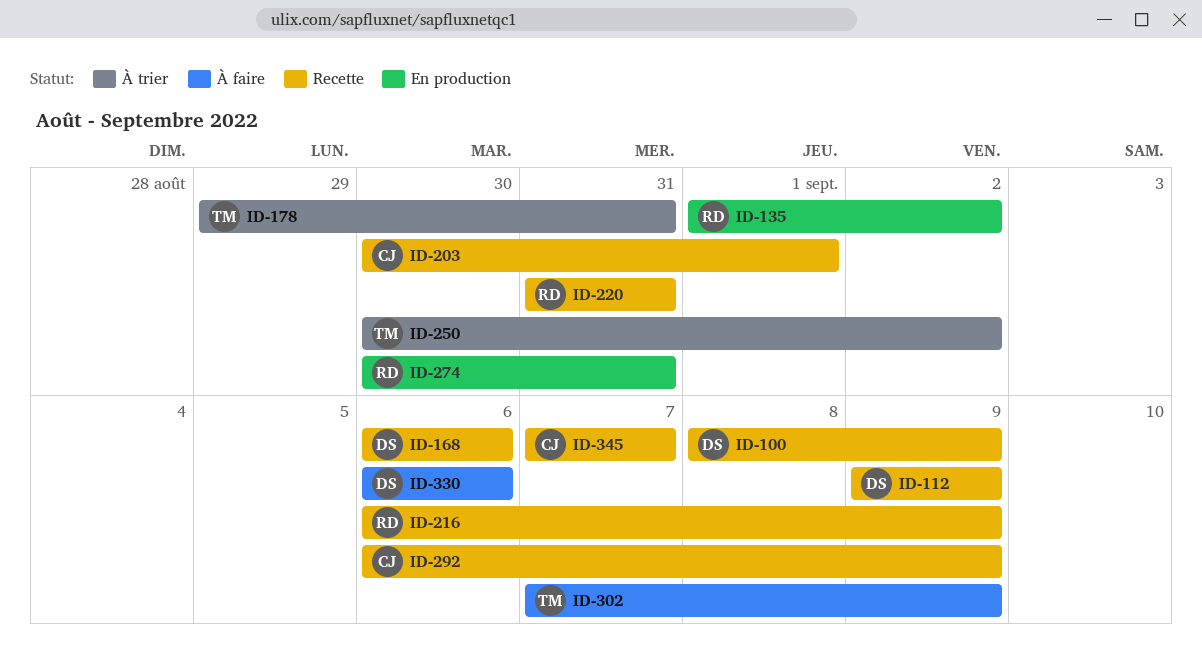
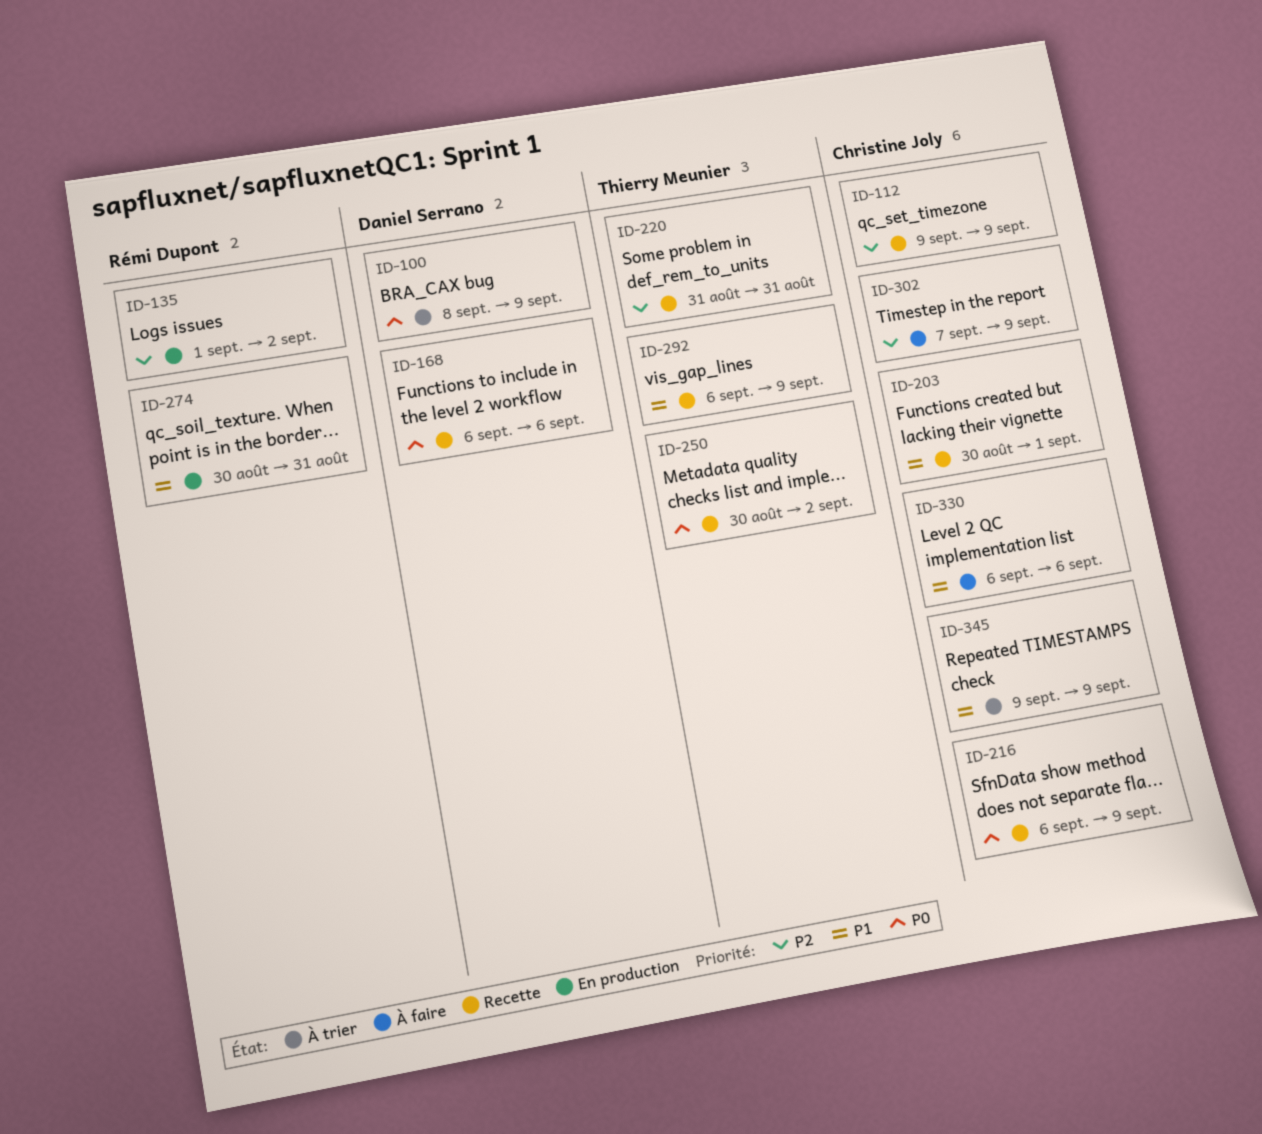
ID-100, status: Recette -> À trier
ID-112, owner: Daniel Serrano -> Christine Joly
ID-178: present -> none
ID-216, owner: Rémi Dupont -> Christine Joly
ID-220, owner: Rémi Dupont -> Thierry Meunier
ID-250, status: À trier -> Recette
ID-292, owner: Christine Joly -> Thierry Meunier
ID-302, owner: Thierry Meunier -> Christine Joly
ID-330, owner: Daniel Serrano -> Christine Joly
ID-345, status: Recette -> À trier
ID-345, start: Sep 7 -> Sep 9
ID-345, due: Sep 7 -> Sep 9

